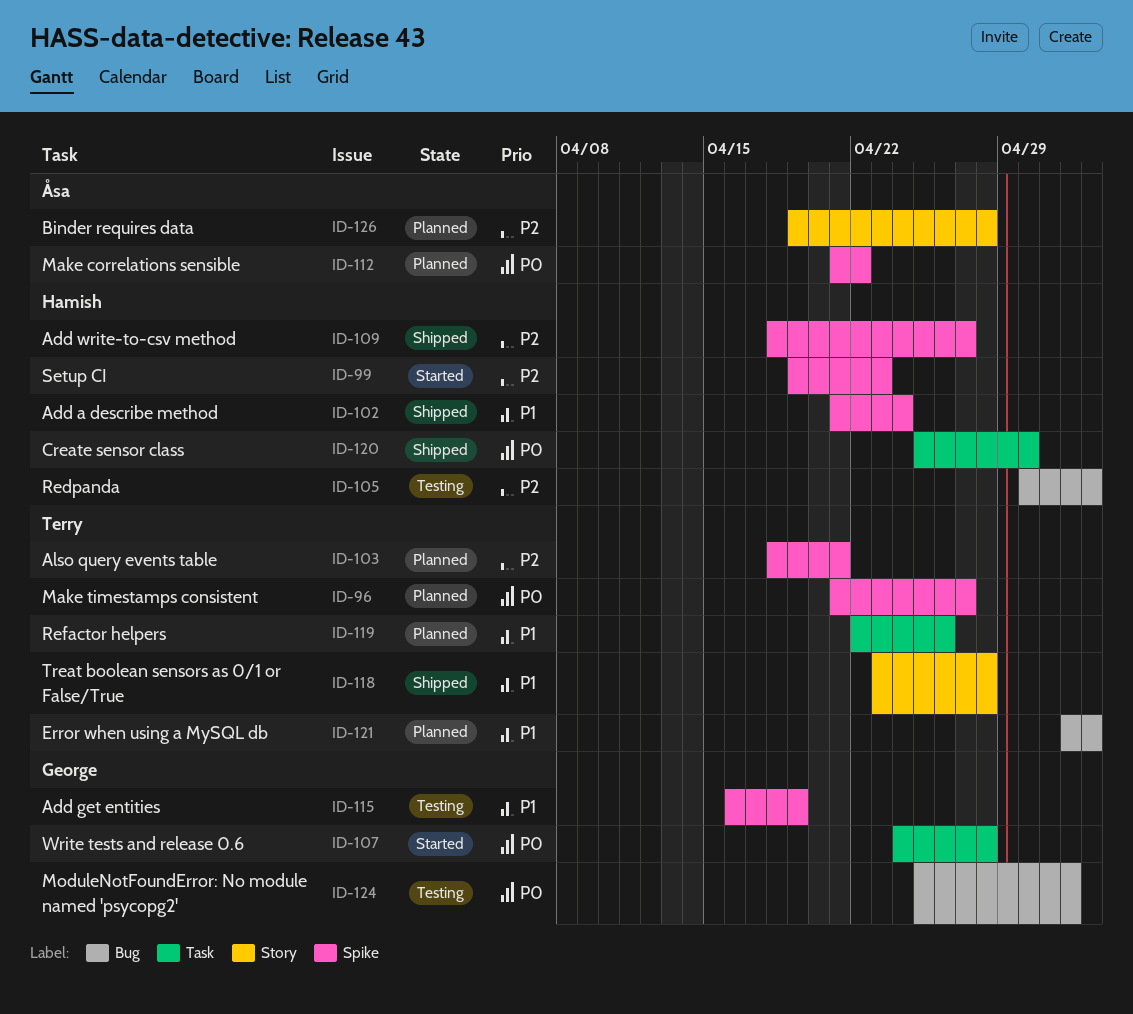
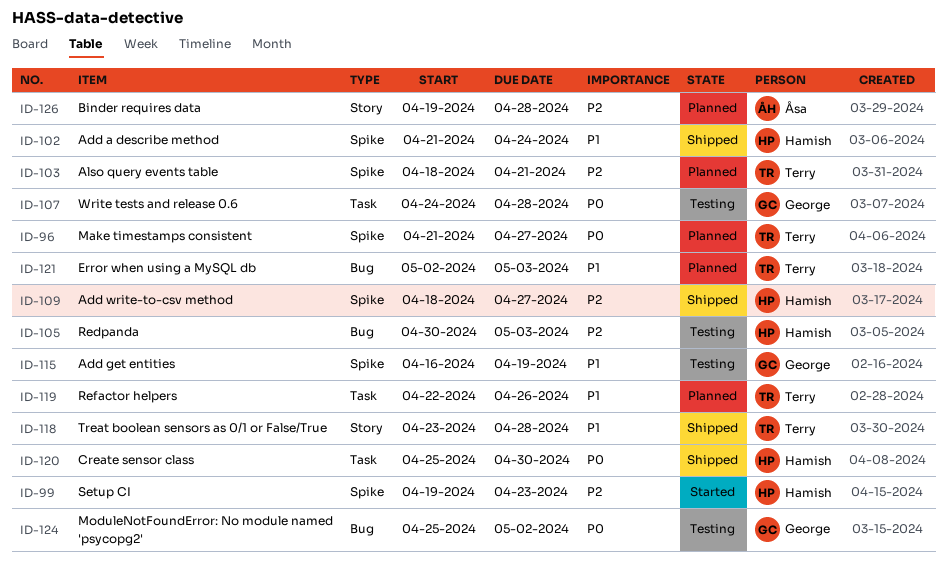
ID-107, status: Started -> Testing
ID-112: present -> none

